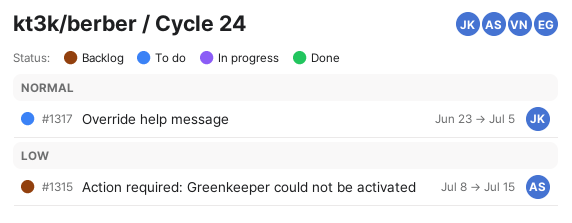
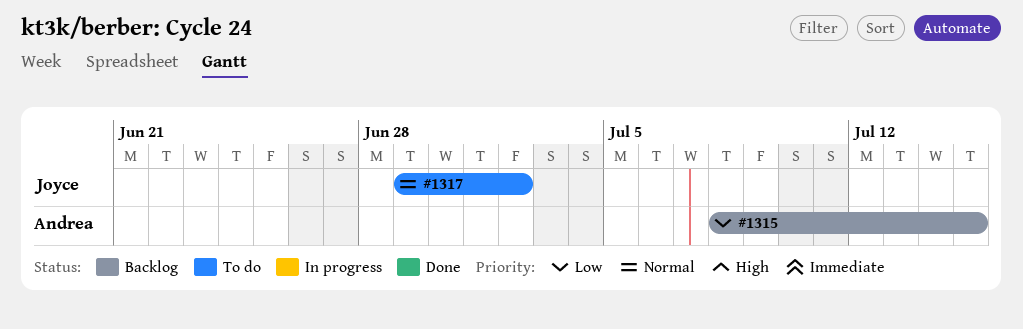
#1317, start: Jun 23 -> Jun 29
#1317, due: Jul 5 -> Jul 2

